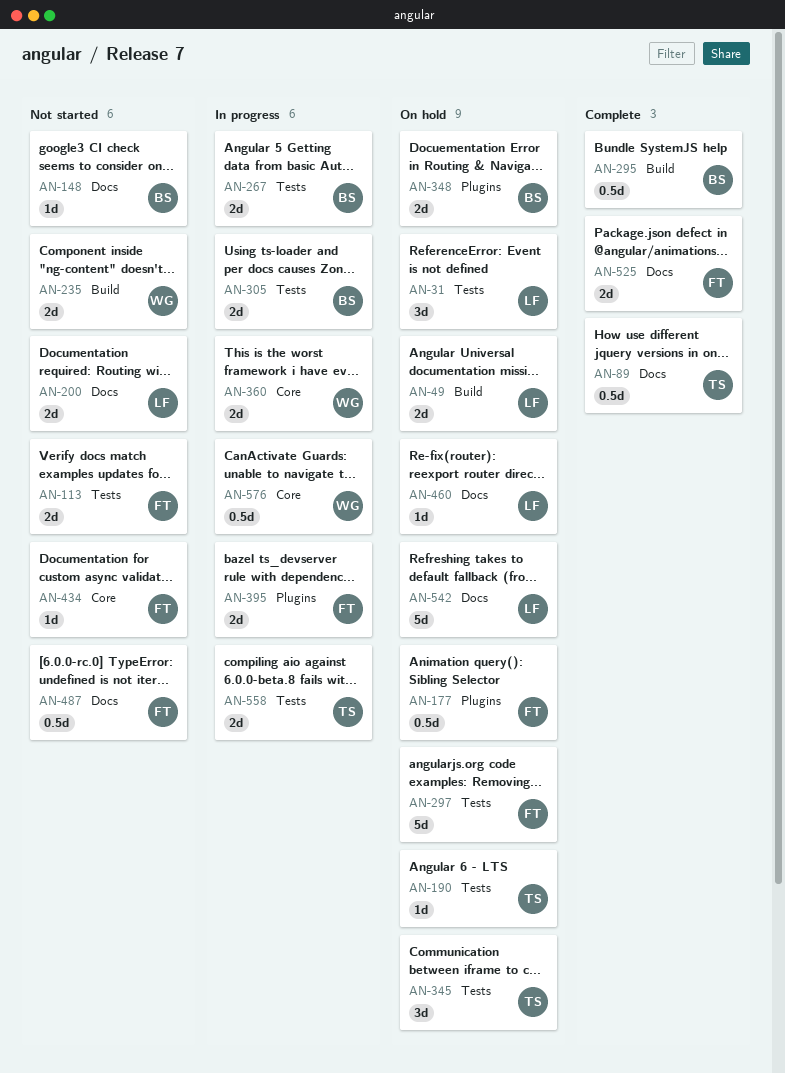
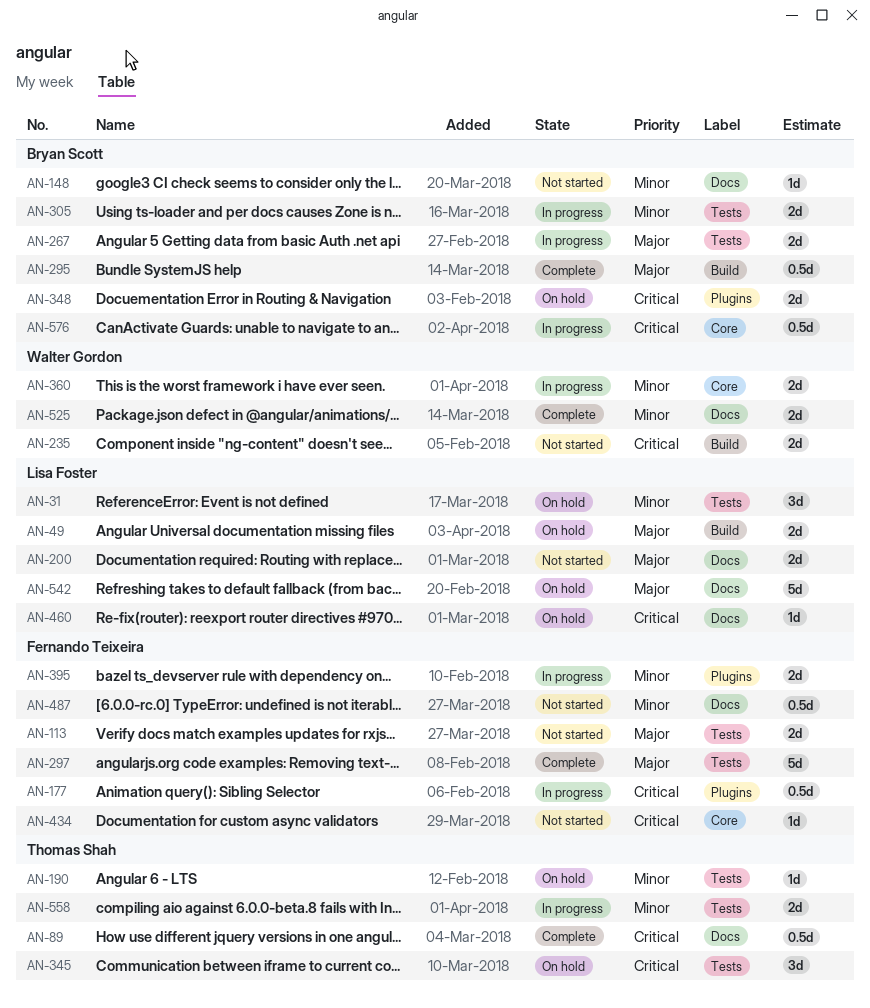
AN-177, status: On hold -> In progress
AN-297, status: On hold -> Complete
AN-525, owner: Fernando Teixeira -> Walter Gordon
AN-576, owner: Walter Gordon -> Bryan Scott

